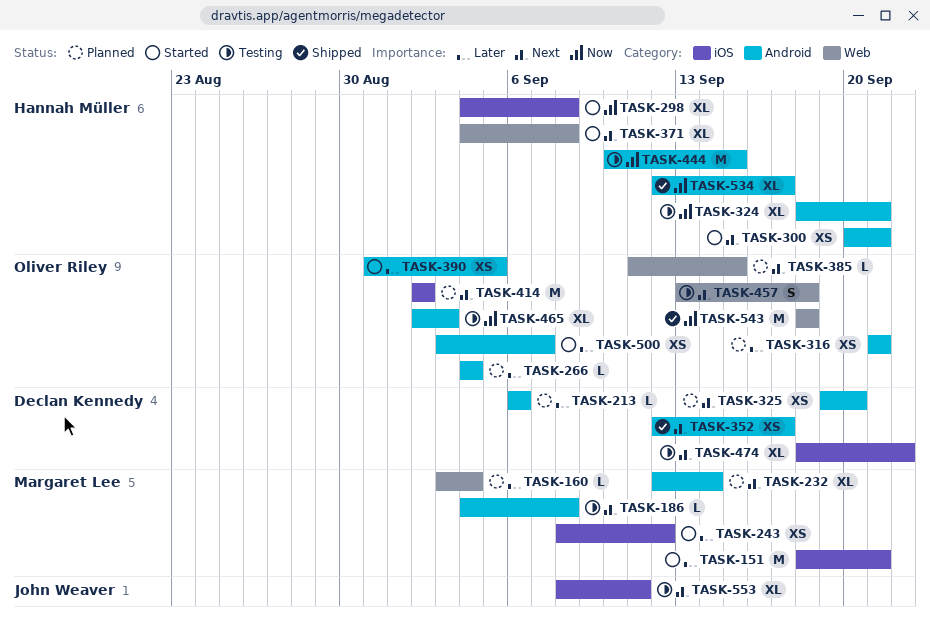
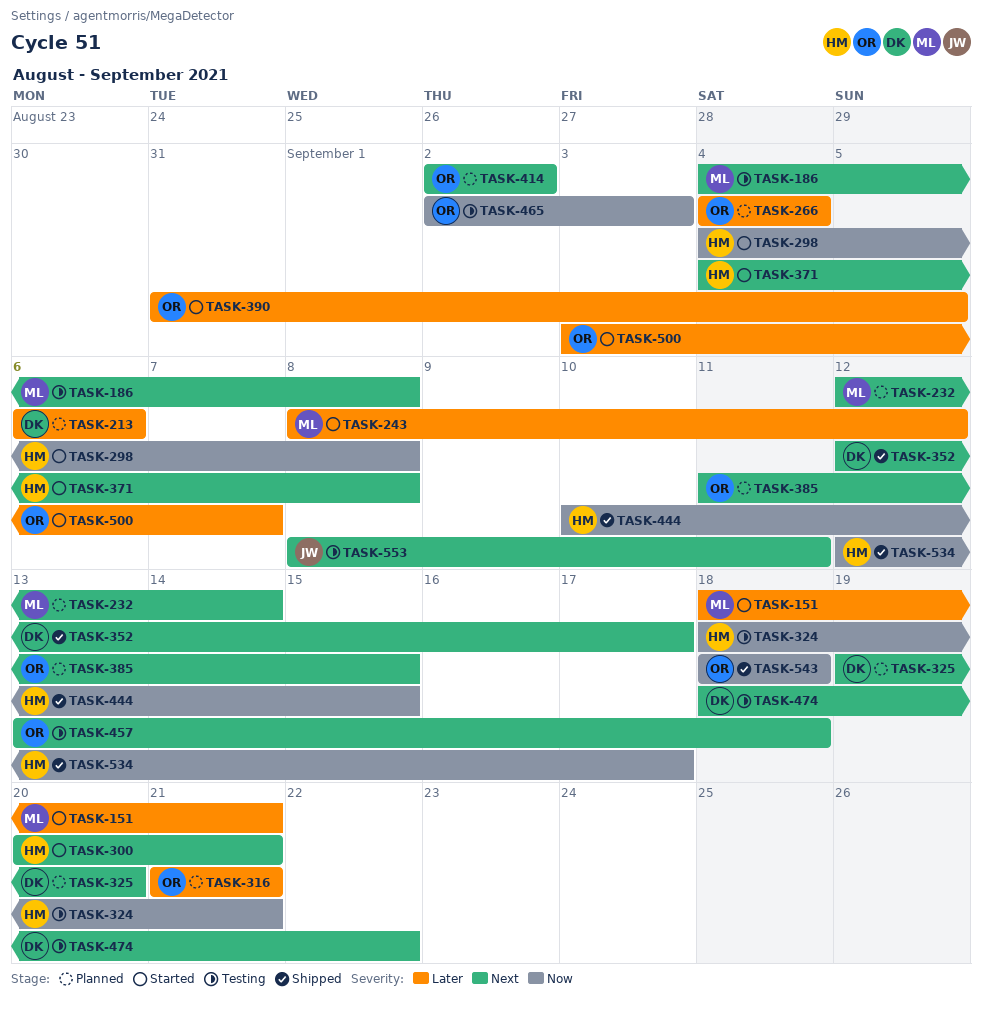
TASK-160: present -> none
TASK-444, status: Testing -> Shipped

